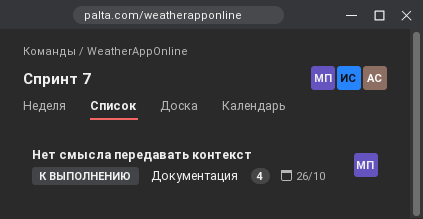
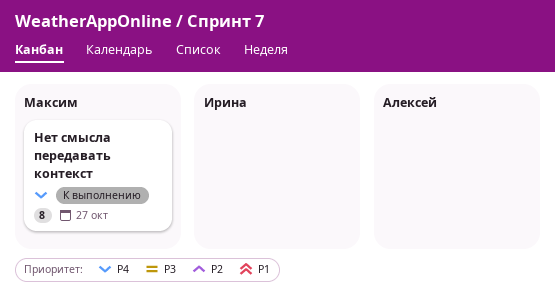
Нет смысла передавать контекст, estimate: 4 -> 8
Нет смысла передавать контекст, due: Oct 26 -> Oct 27

